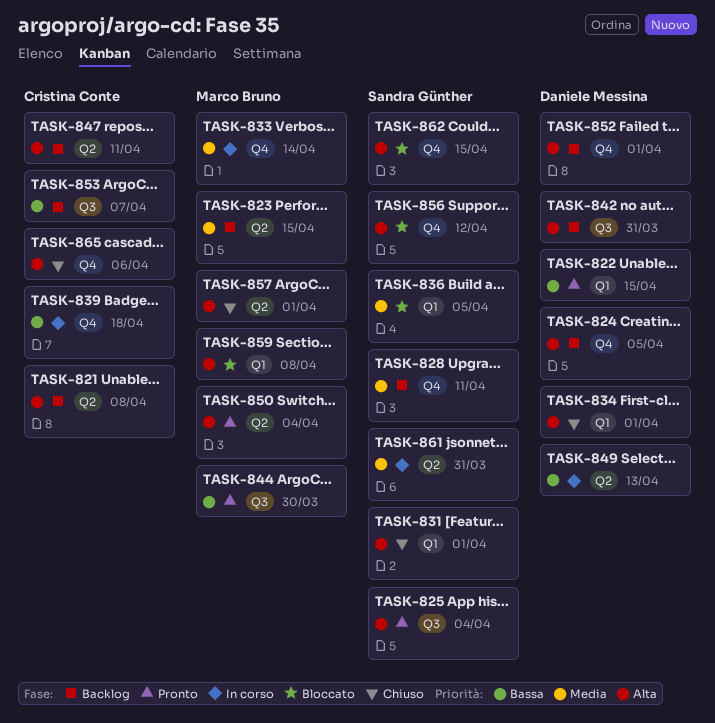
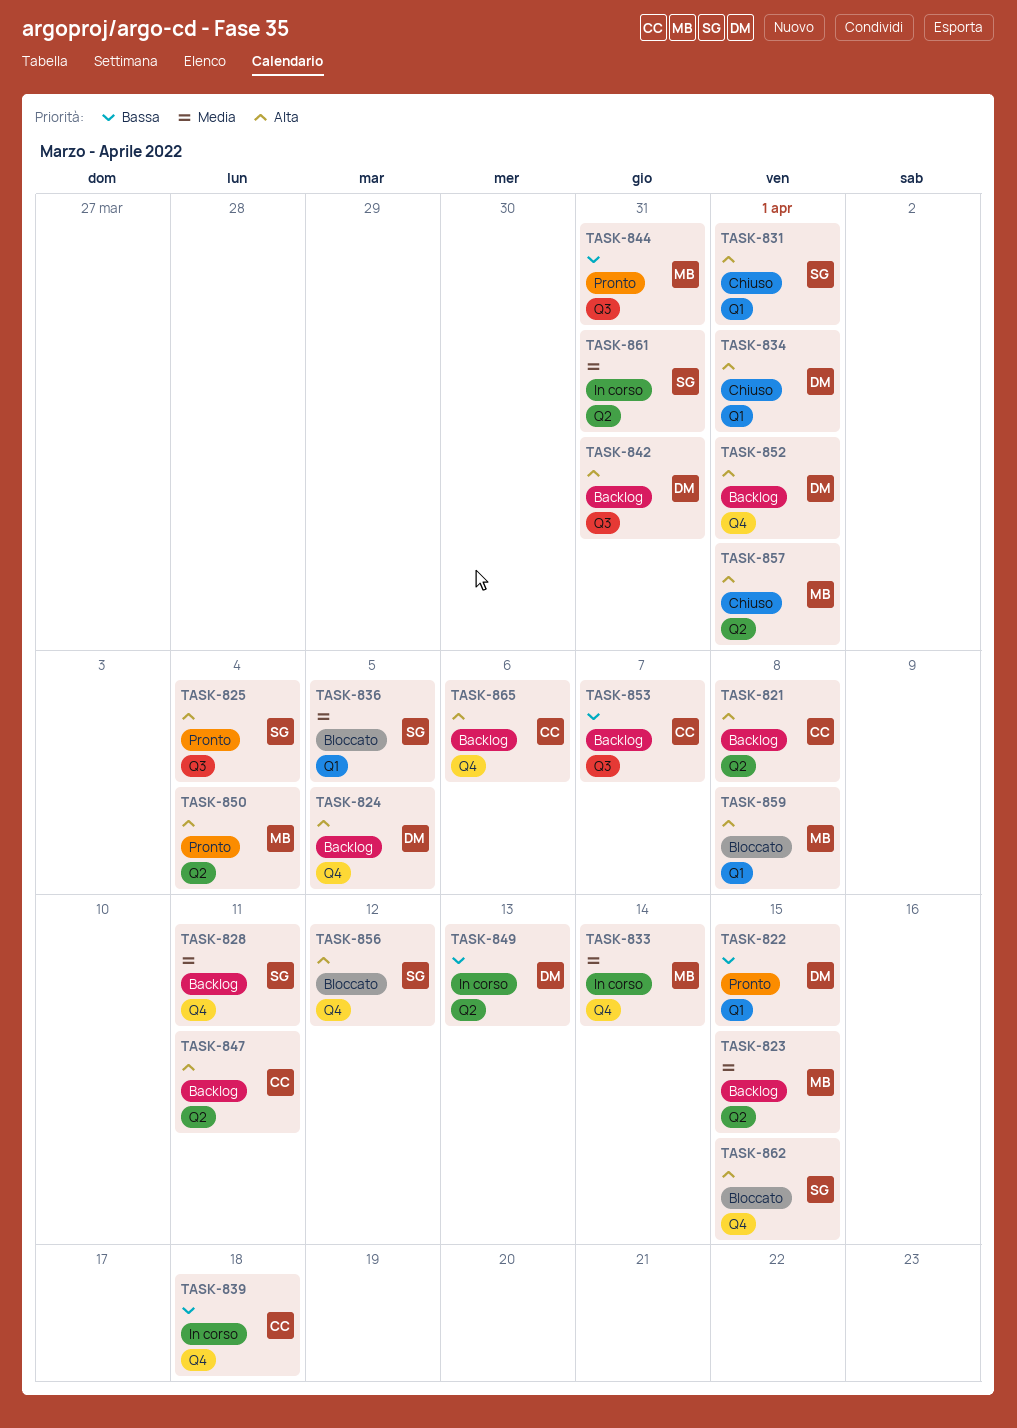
TASK-844, due: Mar 30 -> Mar 31
TASK-865, status: Chiuso -> Backlog

